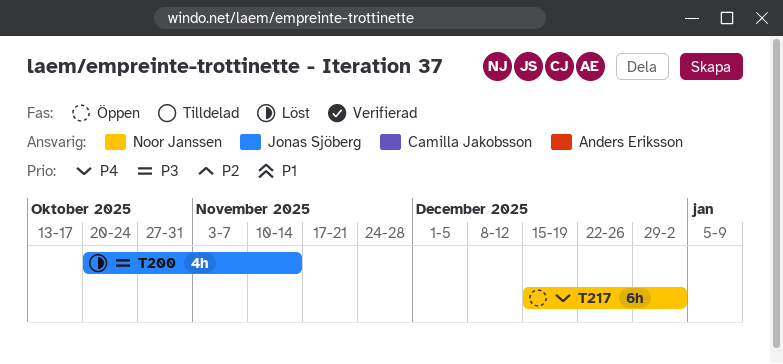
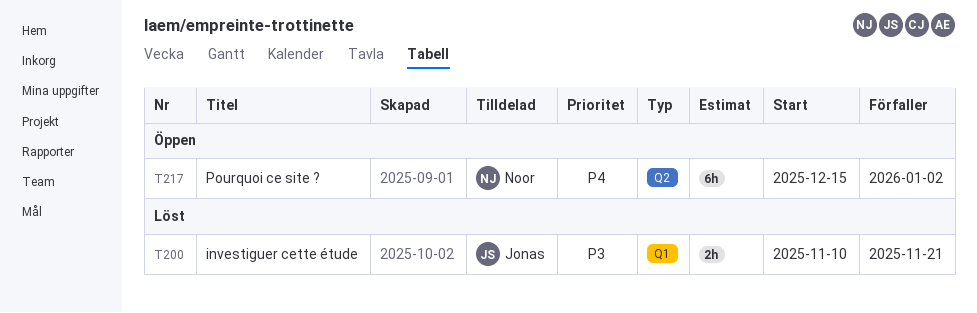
T200, estimate: 4h -> 2h
T200, start: Oct 20 -> Nov 10
T200, due: Nov 14 -> Nov 21

